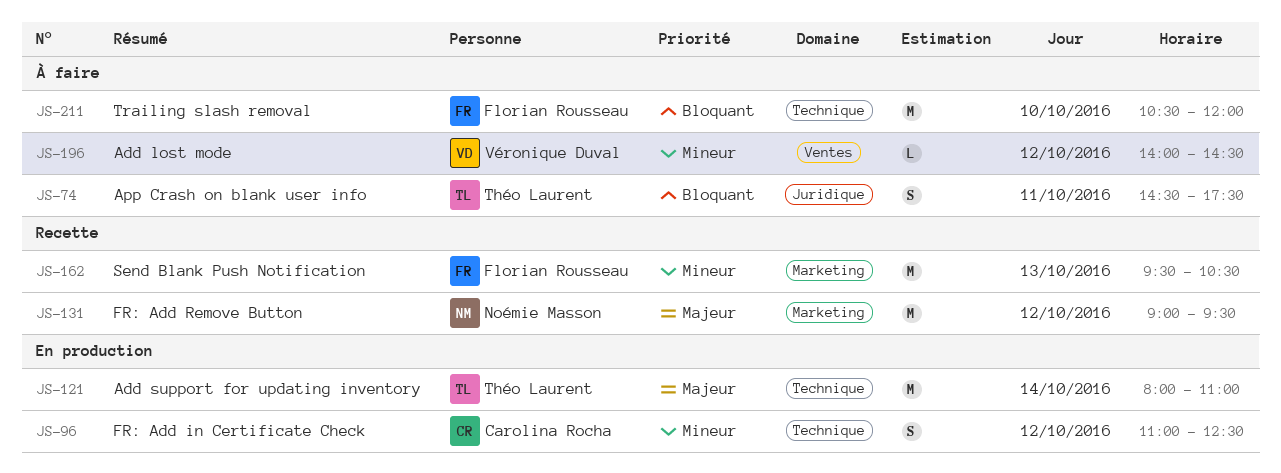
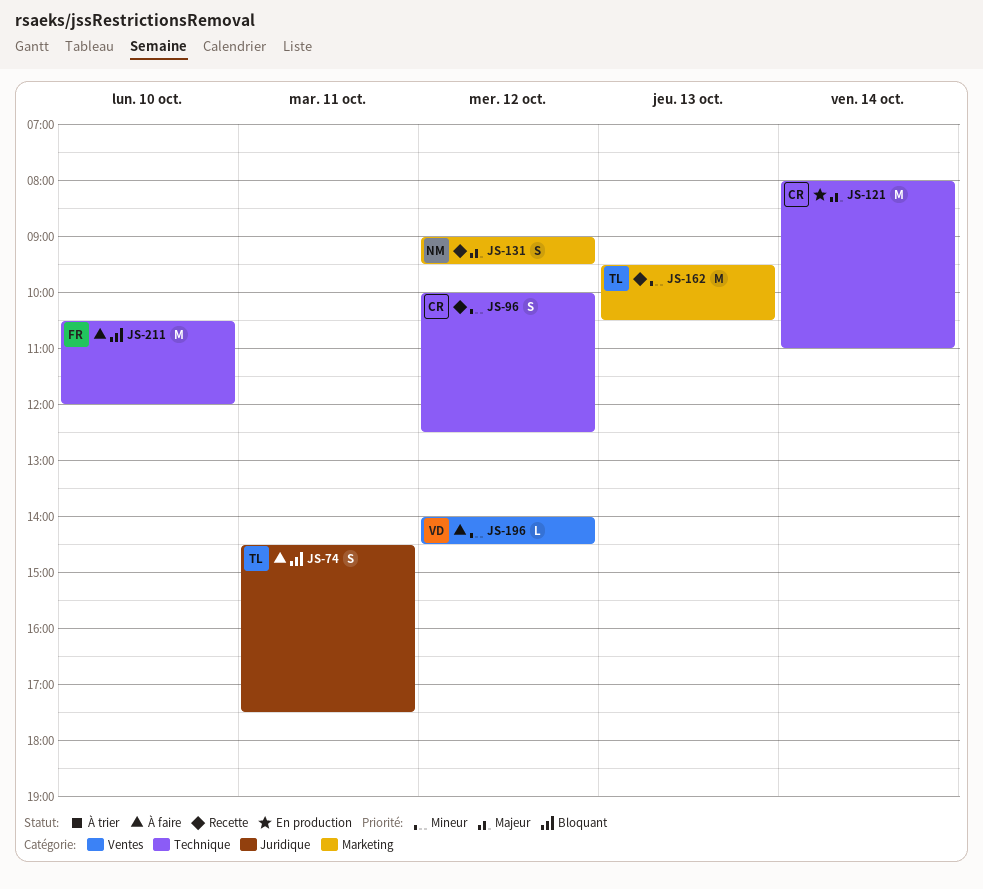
JS-96, status: En production -> Recette
JS-96, begins: 11:00 -> 10:00
JS-121, owner: Théo Laurent -> Carolina Rocha
JS-131, estimate: M -> S
JS-162, owner: Florian Rousseau -> Théo Laurent

